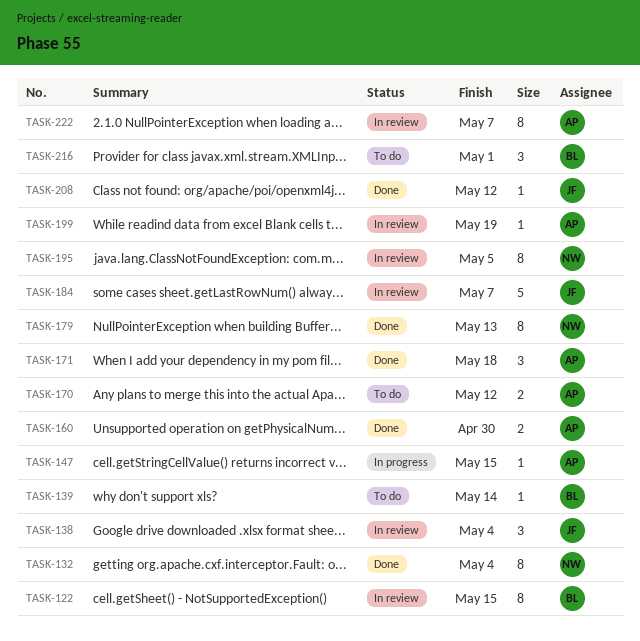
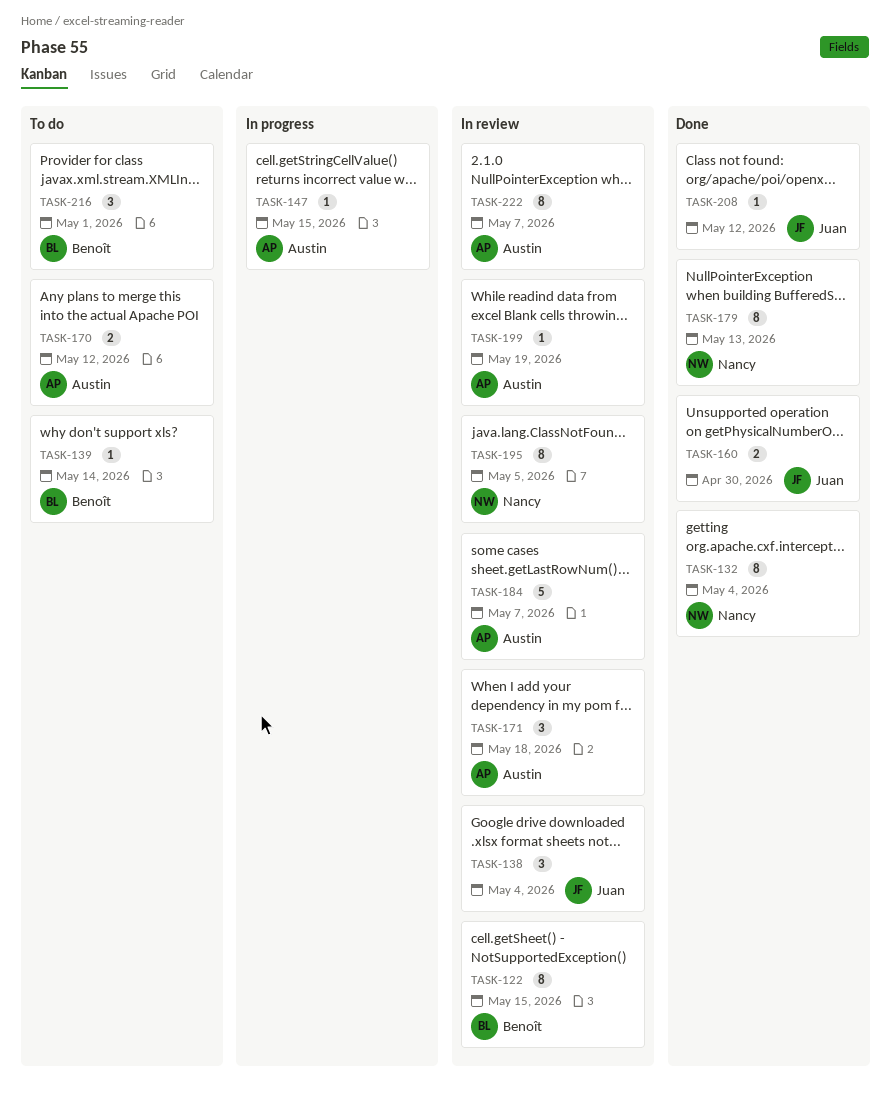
TASK-160, owner: Austin -> Juan
TASK-171, status: Done -> In review
TASK-184, owner: Juan -> Austin

